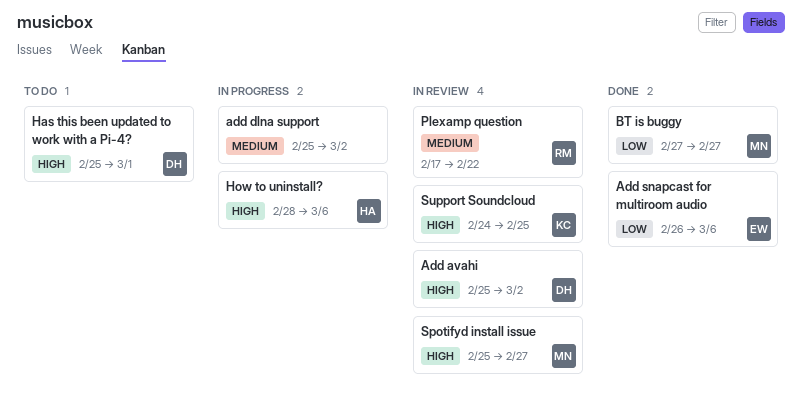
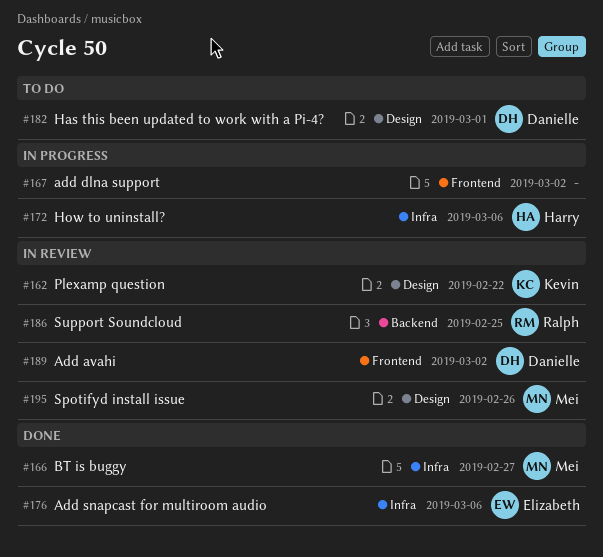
Plexamp question, owner: Ralph -> Kevin
Spotifyd install issue, due: Feb 27 -> Feb 26
Support Soundcloud, owner: Kevin -> Ralph

